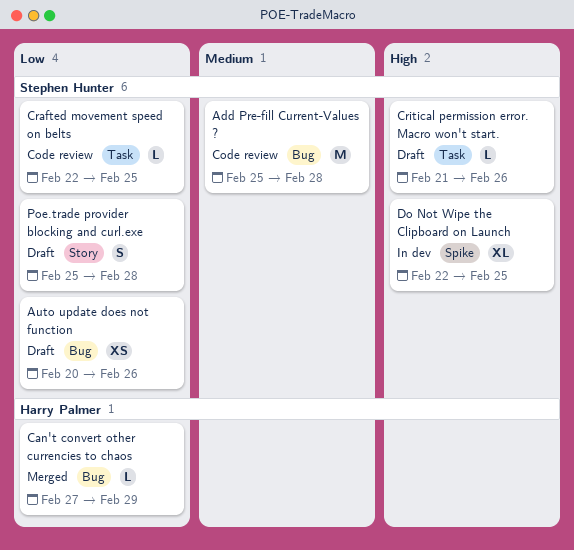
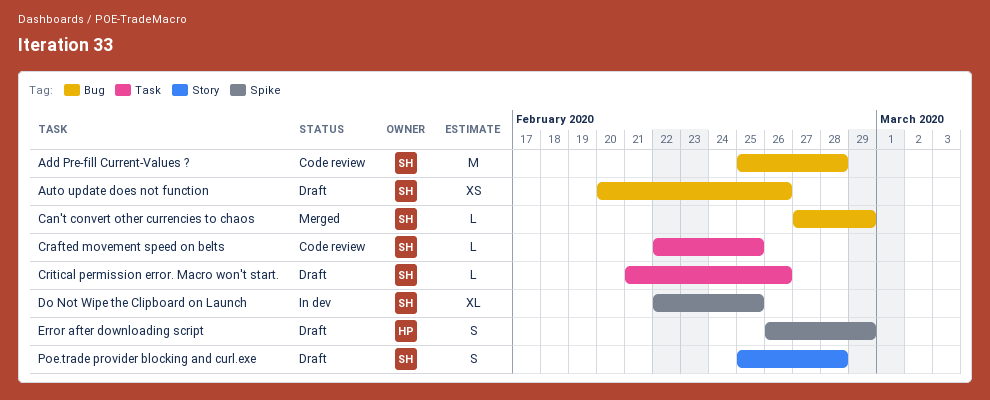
Can't convert other currencies to chaos, owner: Harry Palmer -> Stephen Hunter
Error after downloading script: none -> present

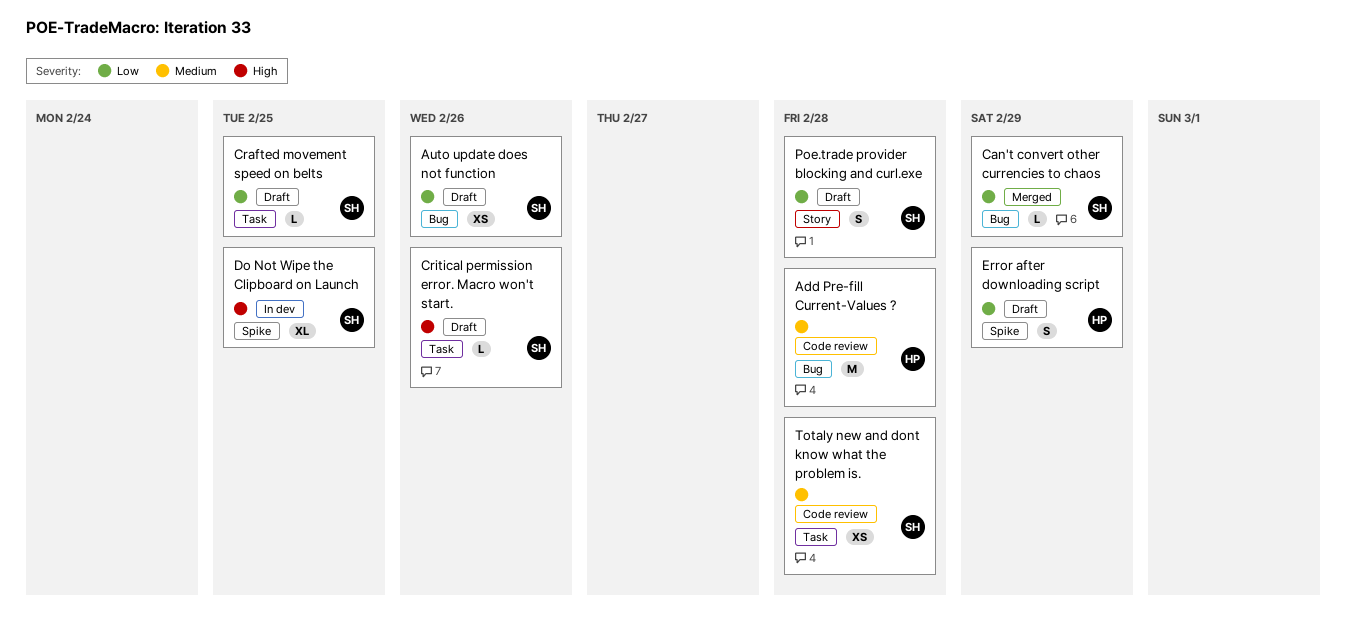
Add Pre-fill Current-Values ?, owner: SH -> HP
Crafted movement speed on belts, status: Code review -> Draft
Totaly new and dont know what the problem is.: none -> present

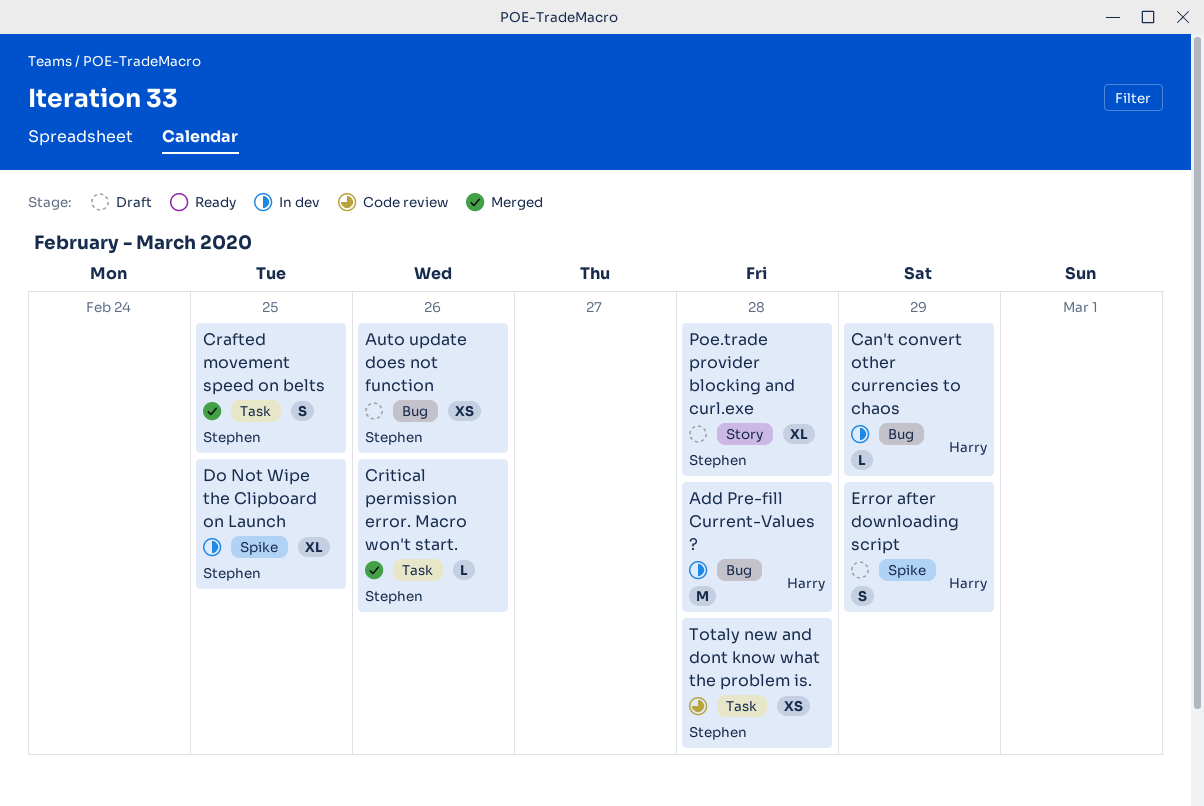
Add Pre-fill Current-Values ?, status: Code review -> In dev
Can't convert other currencies to chaos, status: Merged -> In dev
Can't convert other currencies to chaos, owner: Stephen -> Harry
Crafted movement speed on belts, status: Draft -> Merged
Crafted movement speed on belts, estimate: L -> S
Critical permission error. Macro won't start., status: Draft -> Merged
Poe.trade provider blocking and curl.exe, estimate: S -> XL

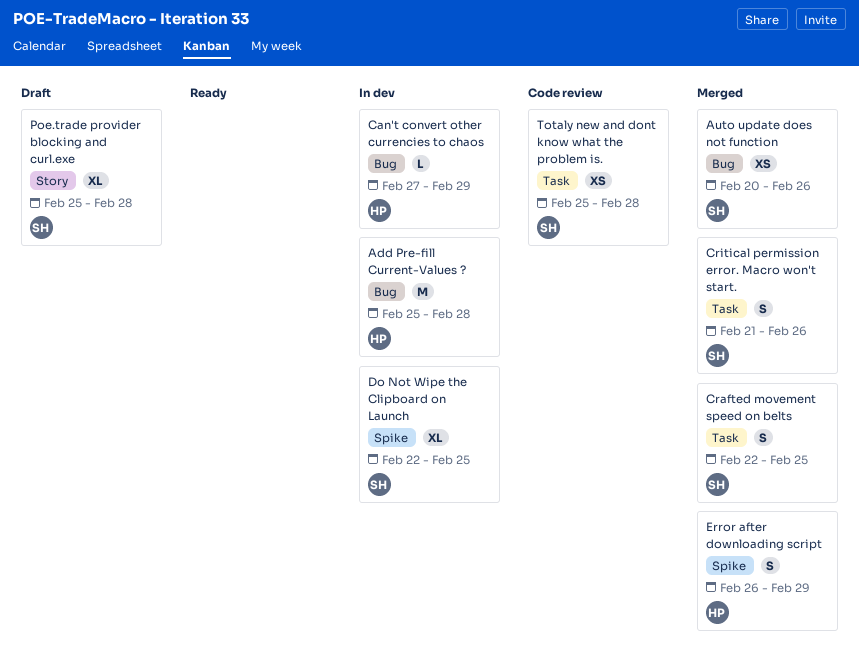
Auto update does not function, status: Draft -> Merged
Critical permission error. Macro won't start., estimate: L -> S
Error after downloading script, status: Draft -> Merged

